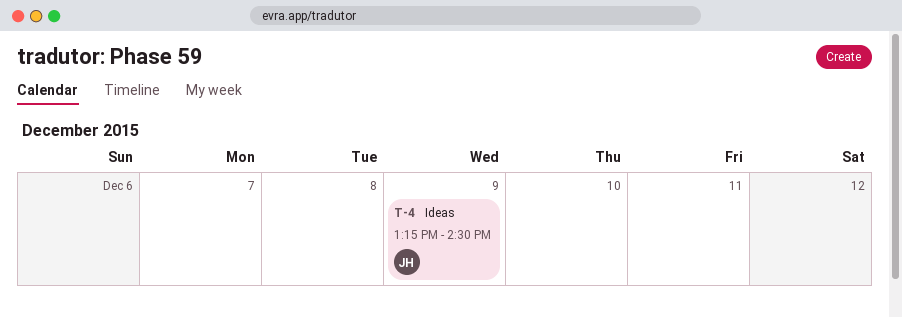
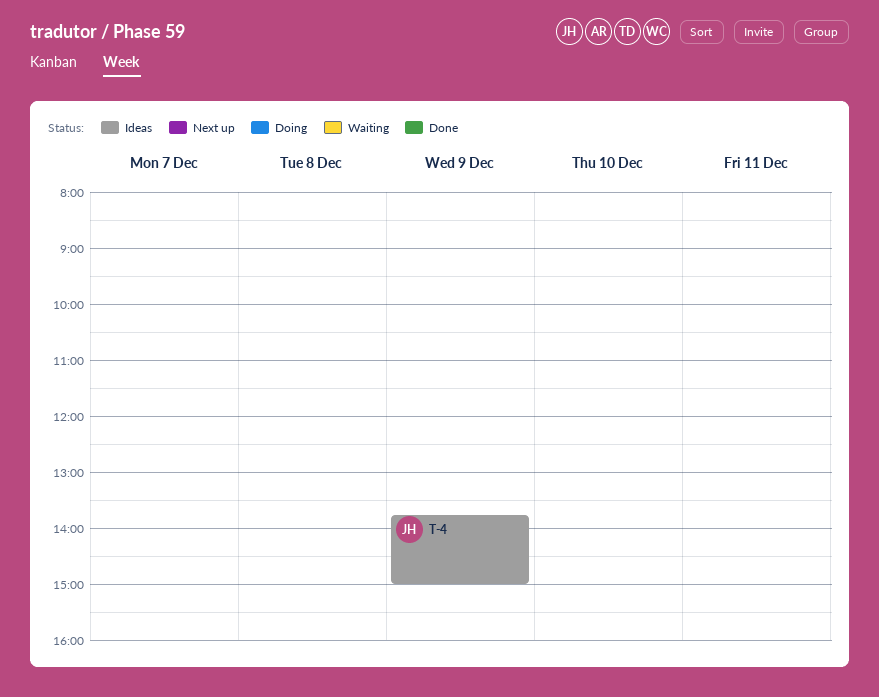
T-4, begins: 13:15 -> 13:45
T-4, ends: 14:30 -> 15:00

